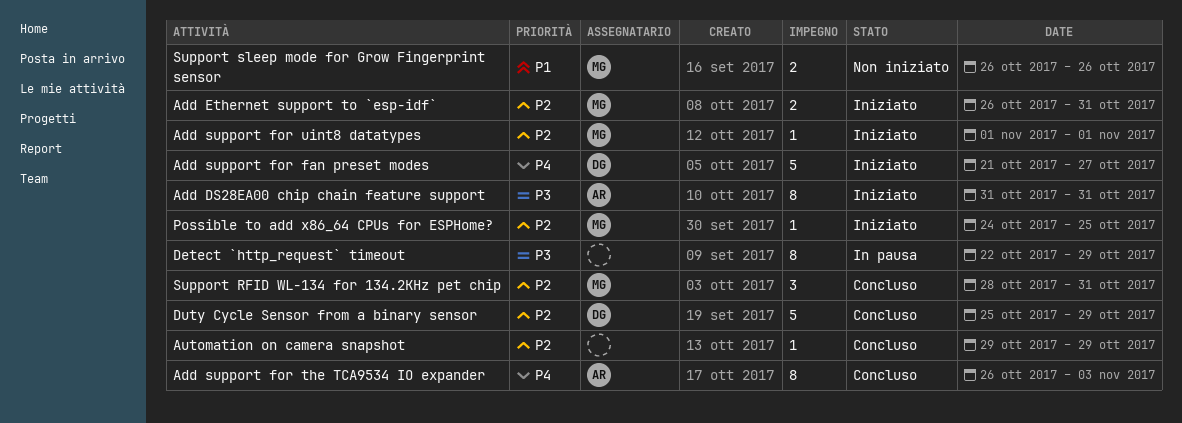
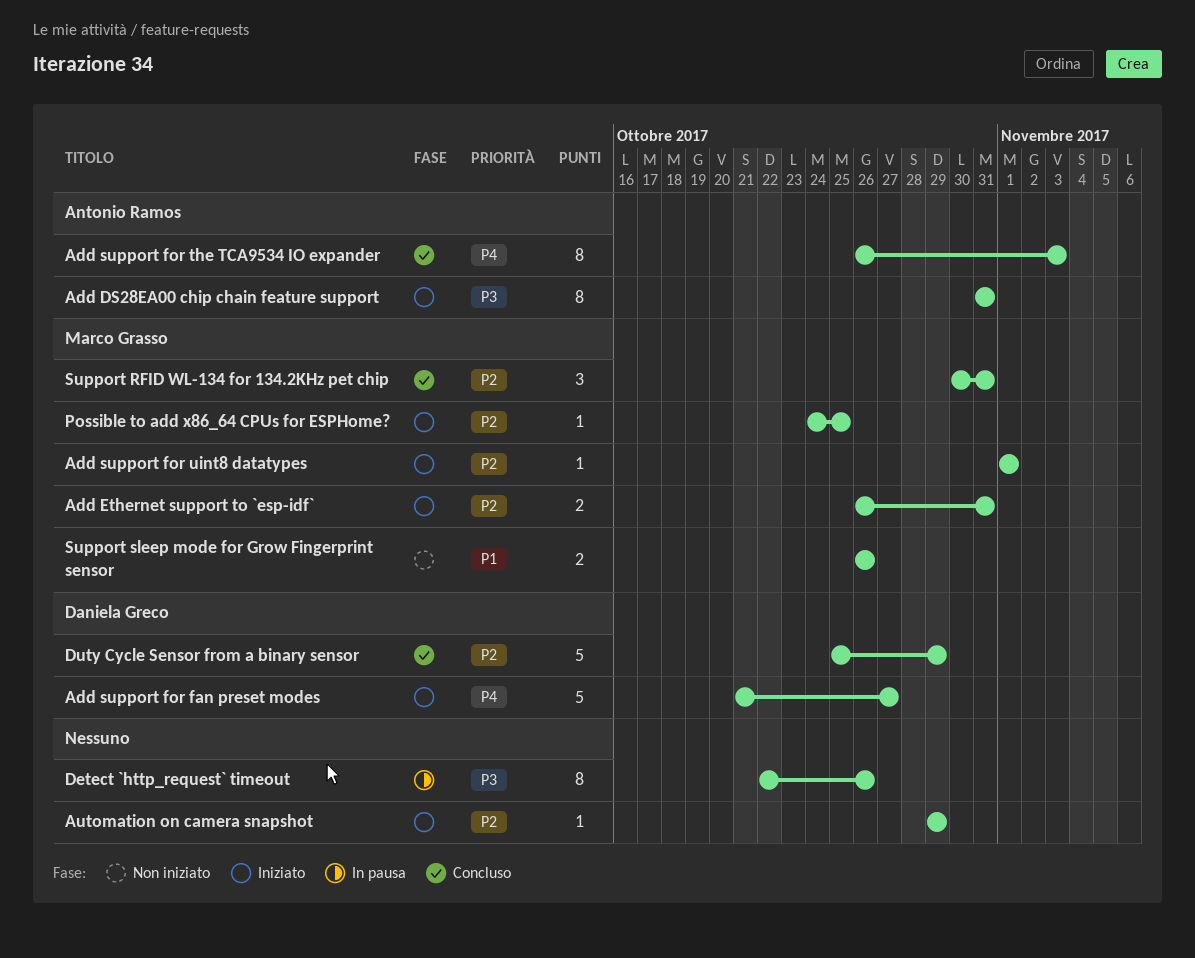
Automation on camera snapshot, status: Concluso -> Iniziato
Detect `http_request` timeout, due: Oct 29 -> Oct 26
Support RFID WL-134 for 134.2KHz pet chip, start: Oct 28 -> Oct 30

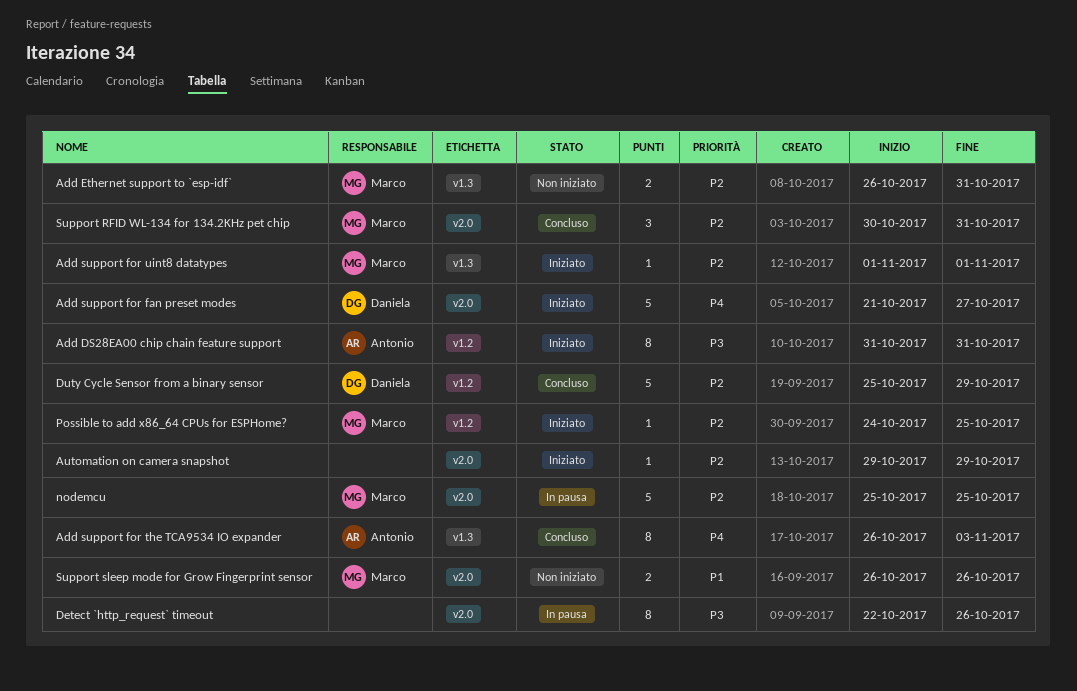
Add Ethernet support to `esp-idf`, status: Iniziato -> Non iniziato
nodemcu: none -> present

